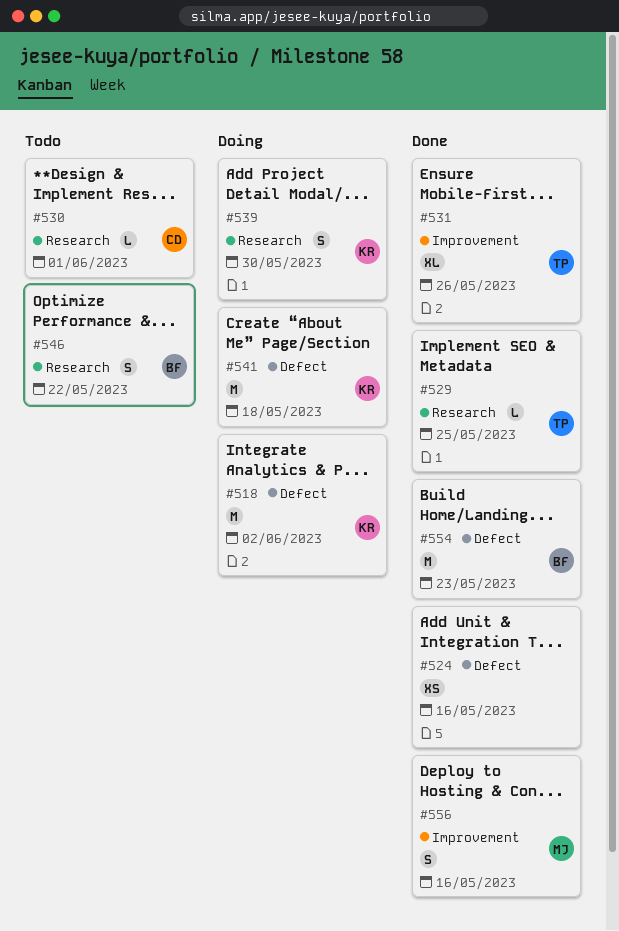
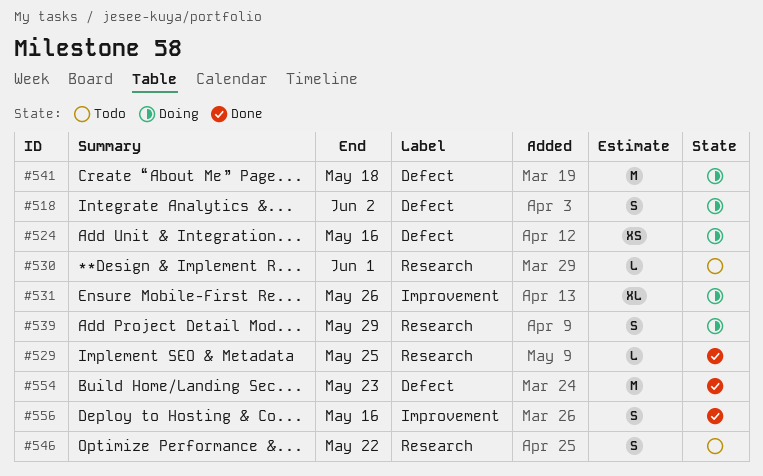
#518, estimate: M -> S
#524, status: Done -> Doing
#531, status: Done -> Doing
#539, due: May 30 -> May 29

